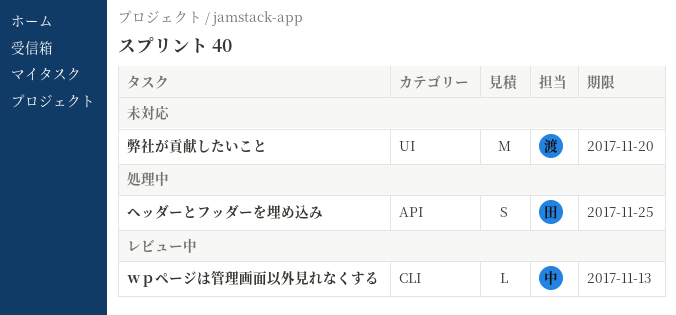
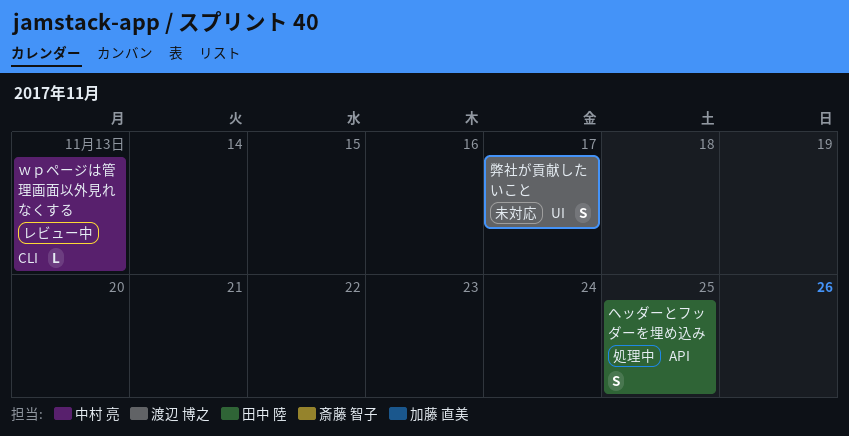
弊社が貢献したいこと, estimate: M -> S
弊社が貢献したいこと, due: Nov 20 -> Nov 17

